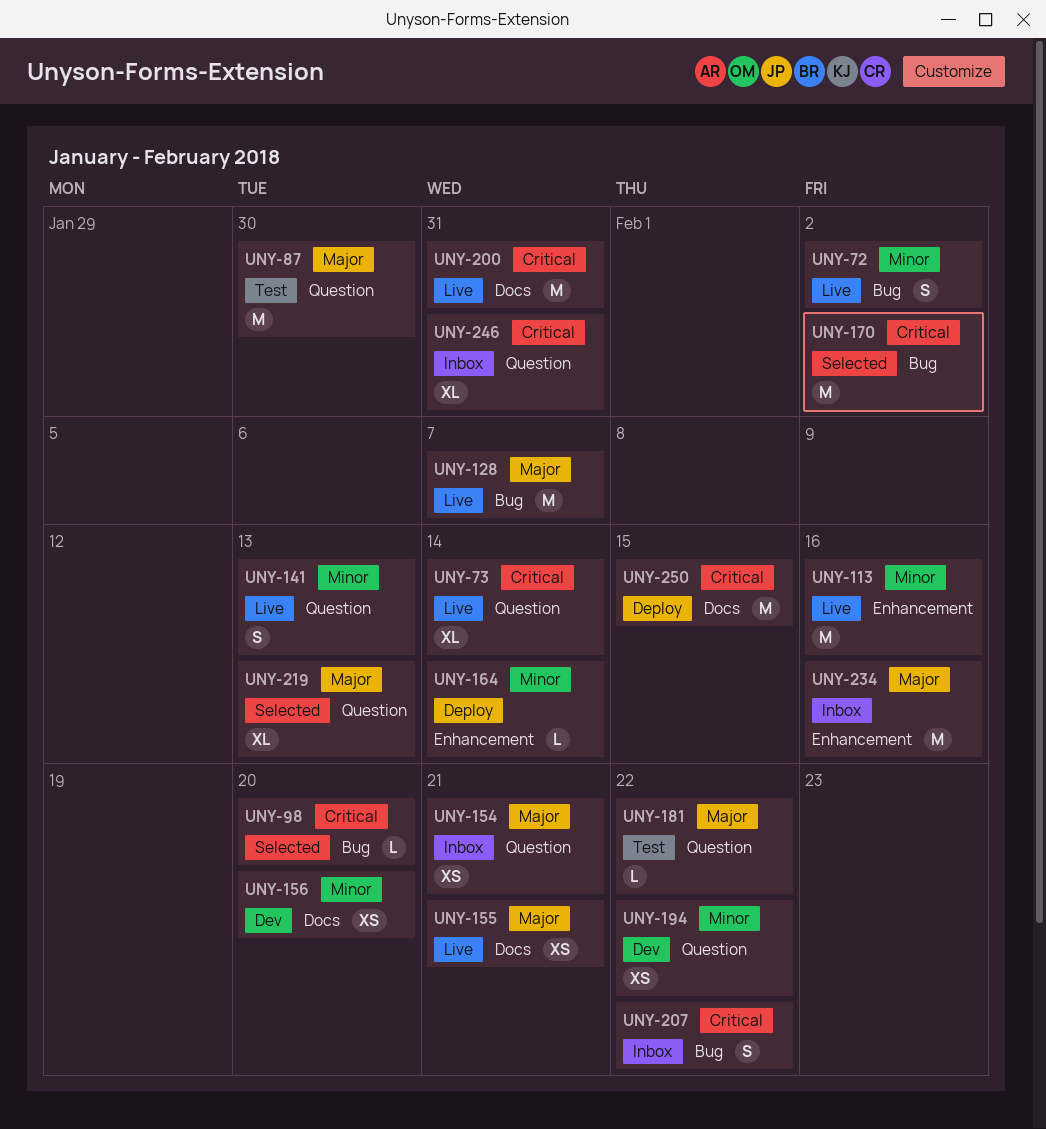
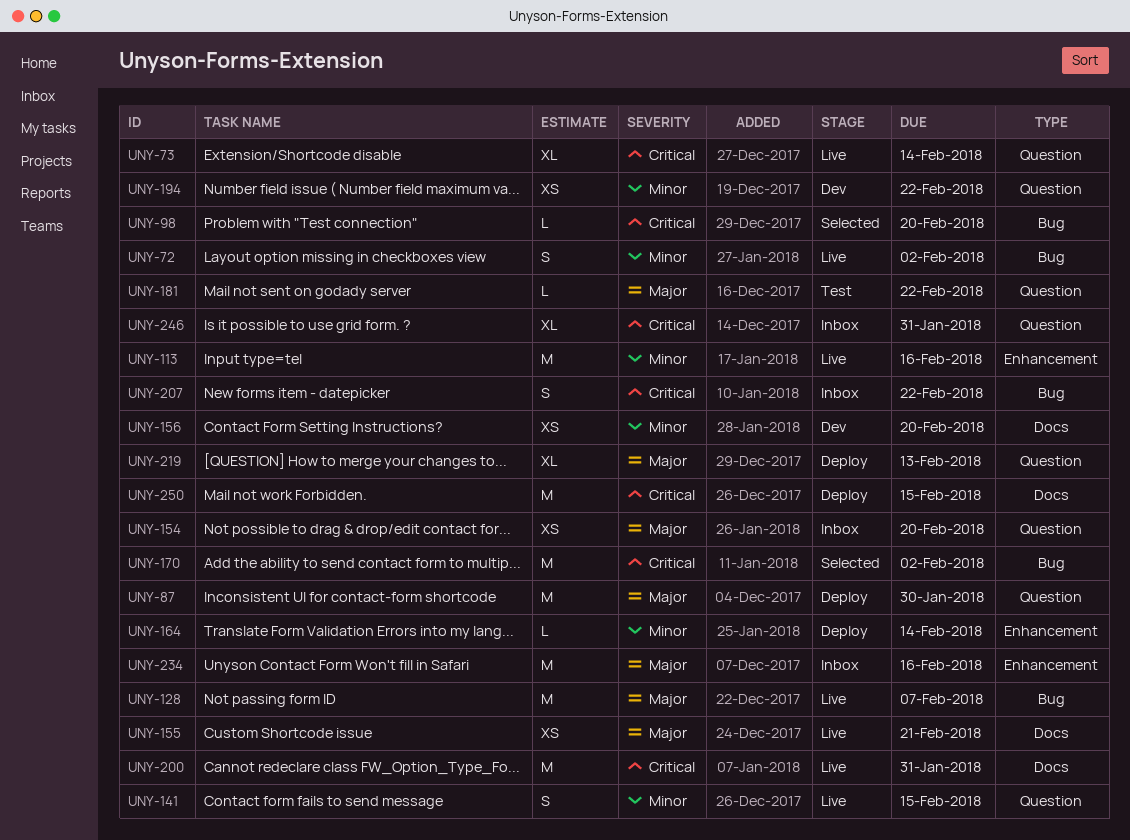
UNY-87, status: Test -> Deploy
UNY-141, due: Feb 13 -> Feb 15
UNY-154, due: Feb 21 -> Feb 20
UNY-219, status: Selected -> Deploy

